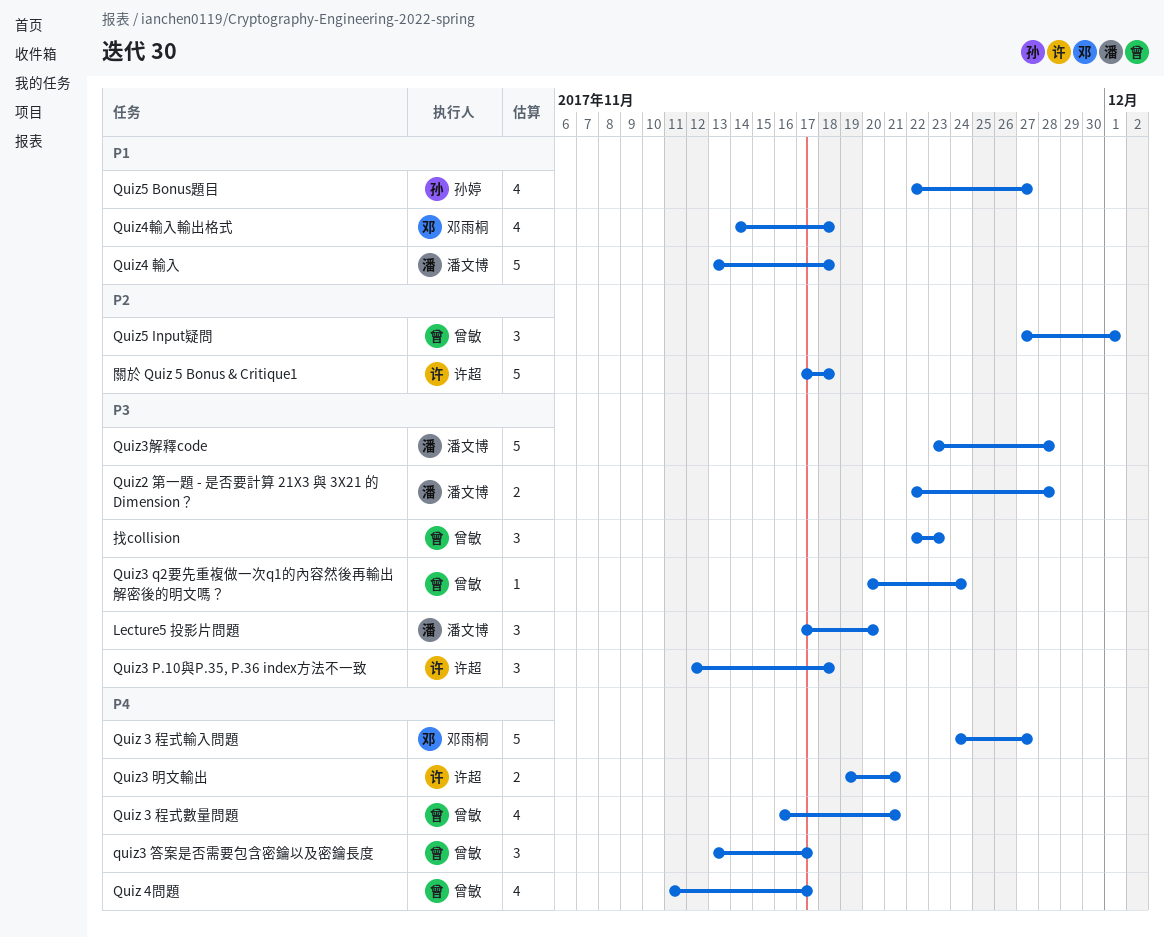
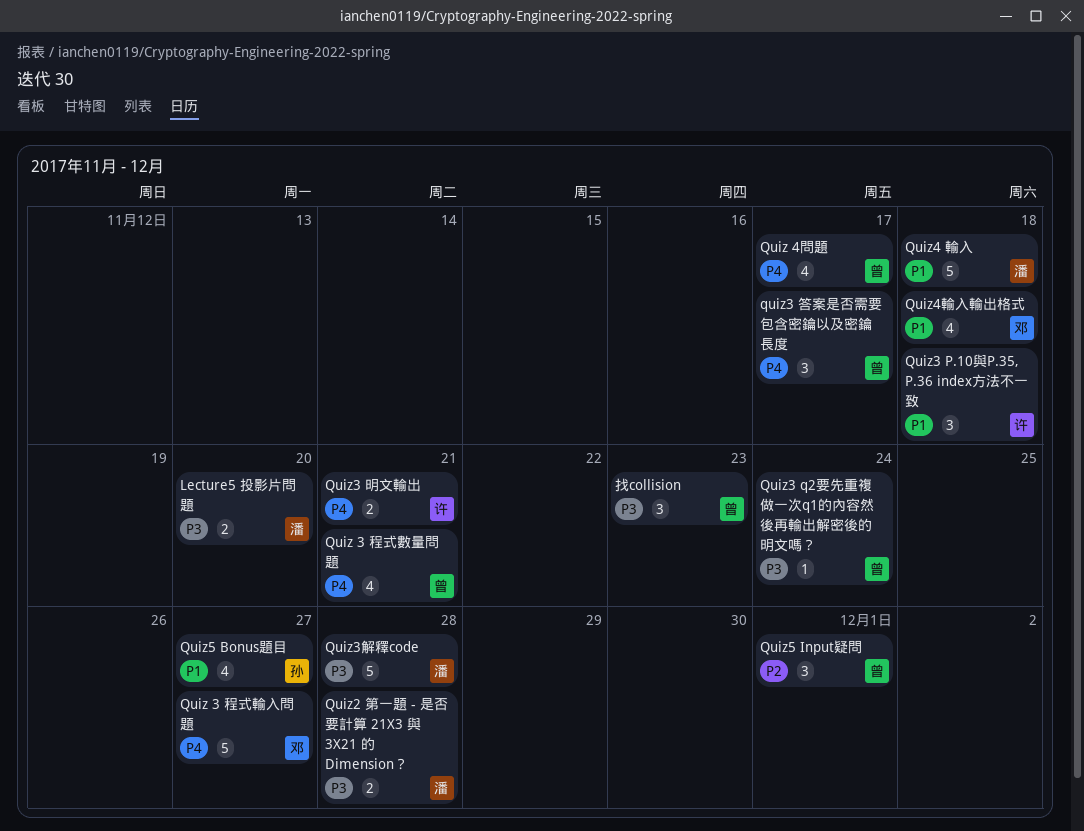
Lecture5 投影片問題, estimate: 3 -> 2
Quiz3 P.10與P.35, P.36 index方法不一致, priority: P3 -> P1
關於 Quiz 5 Bonus & Critique1: present -> none

